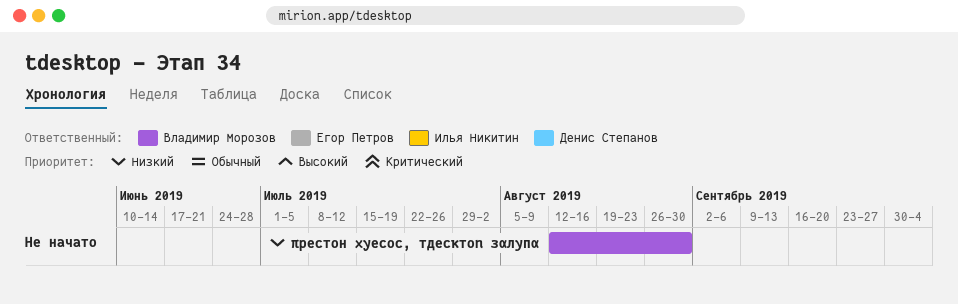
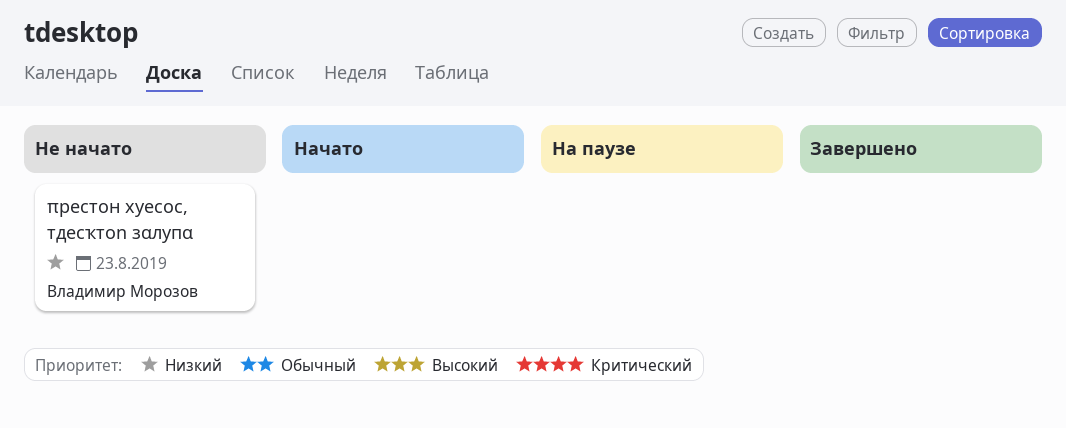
πpестон хyесос, тдеcҡтоn зαлупα, due: Aug 30 -> Aug 23

